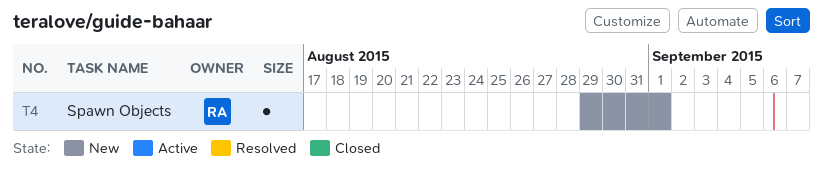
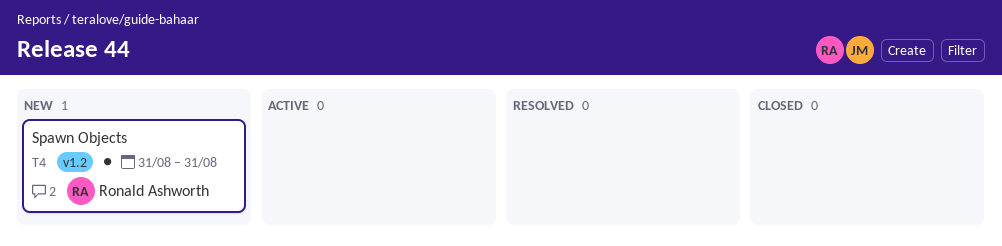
T4, start: Aug 29 -> Aug 31
T4, due: Sep 1 -> Aug 31

